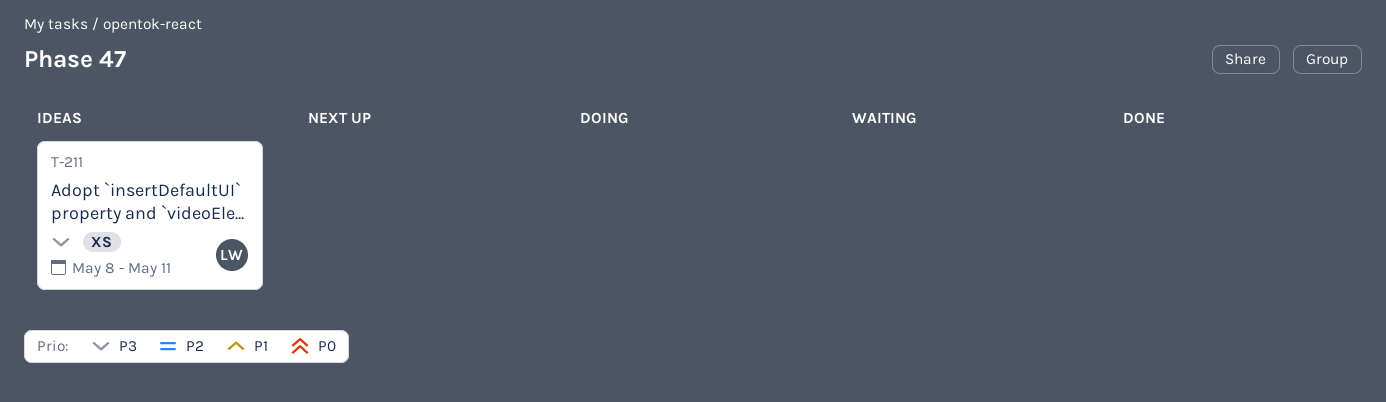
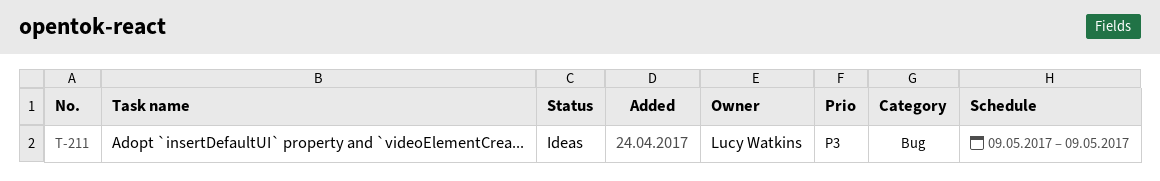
T-211, start: May 8 -> May 9
T-211, due: May 11 -> May 9

